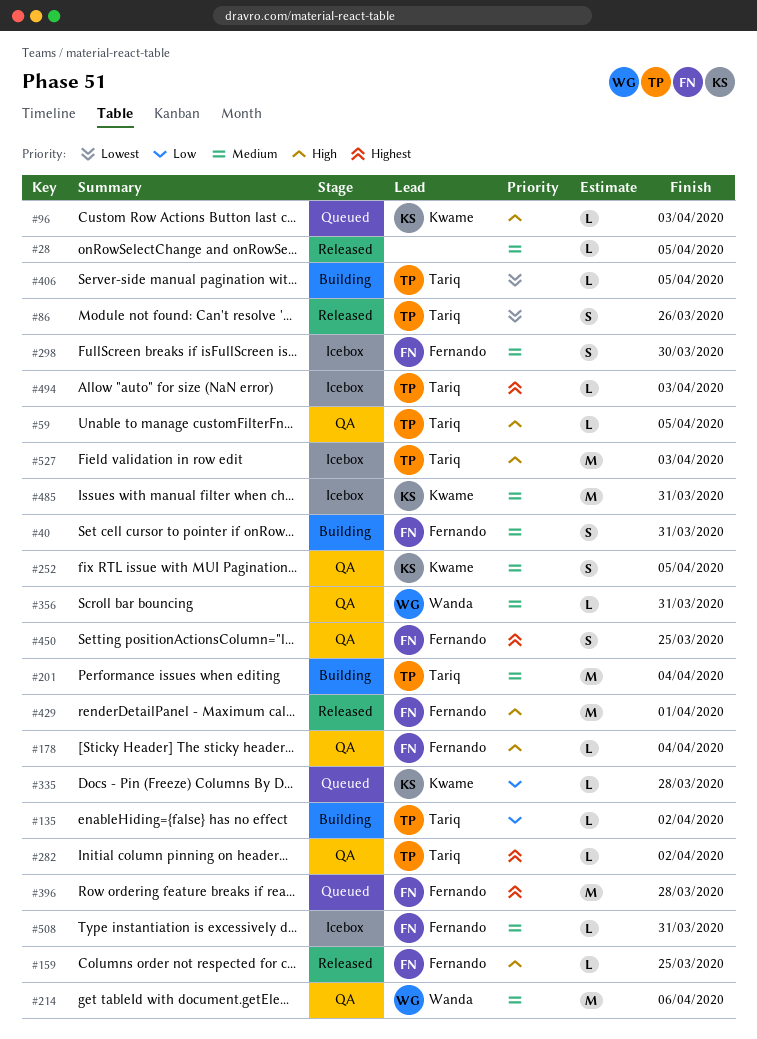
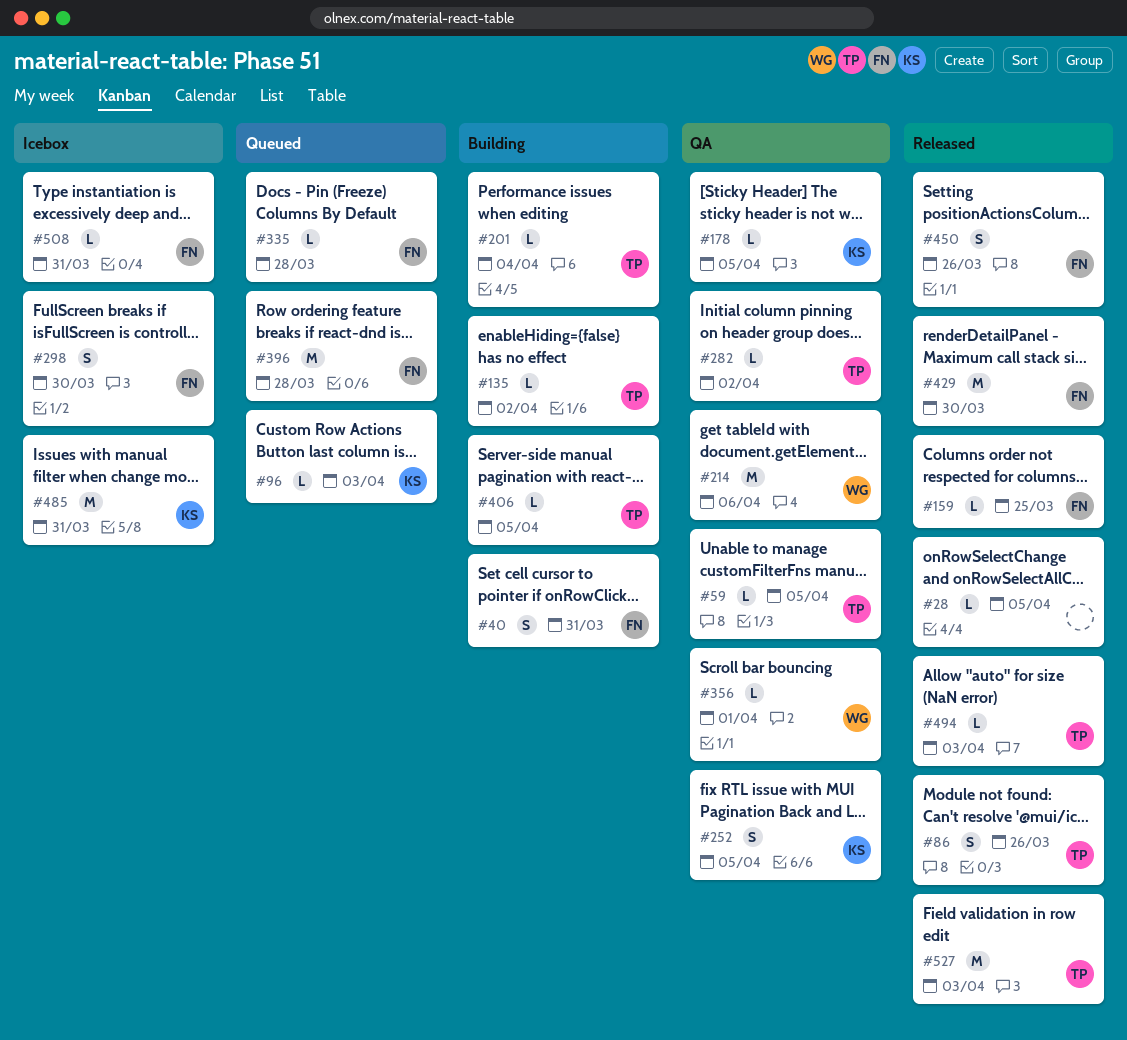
#178, owner: Fernando -> Kwame
#178, due: Apr 4 -> Apr 5
#201, estimate: M -> L
#335, owner: Kwame -> Fernando
#356, due: Mar 31 -> Apr 1
#429, due: Apr 1 -> Mar 30
#450, status: QA -> Released
#450, due: Mar 25 -> Mar 26
#494, status: Icebox -> Released
#527, status: Icebox -> Released

